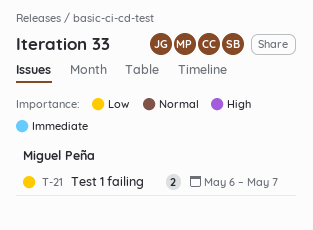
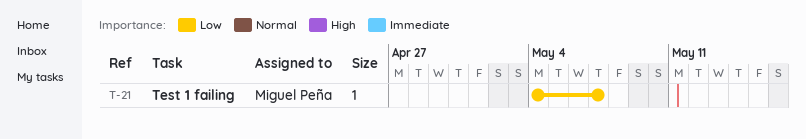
T-21, estimate: 2 -> 1
T-21, start: May 6 -> May 4

